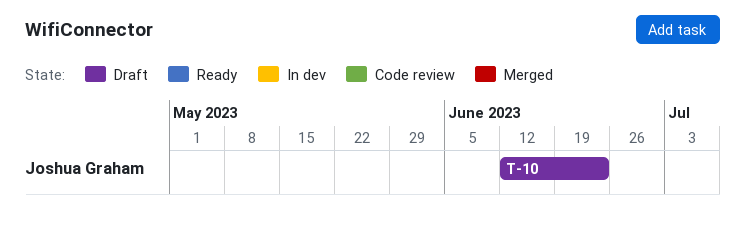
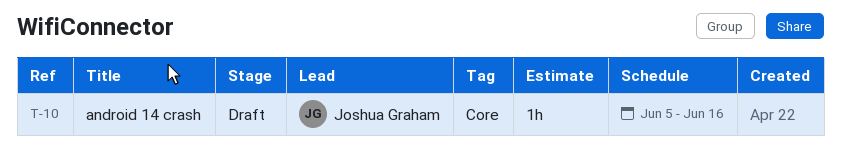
T-10, start: Jun 12 -> Jun 5
T-10, due: Jun 23 -> Jun 16

